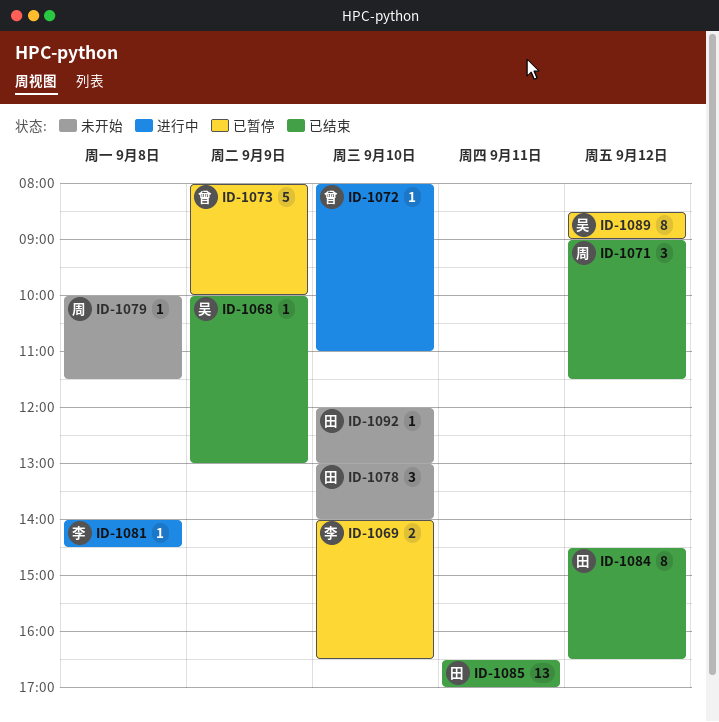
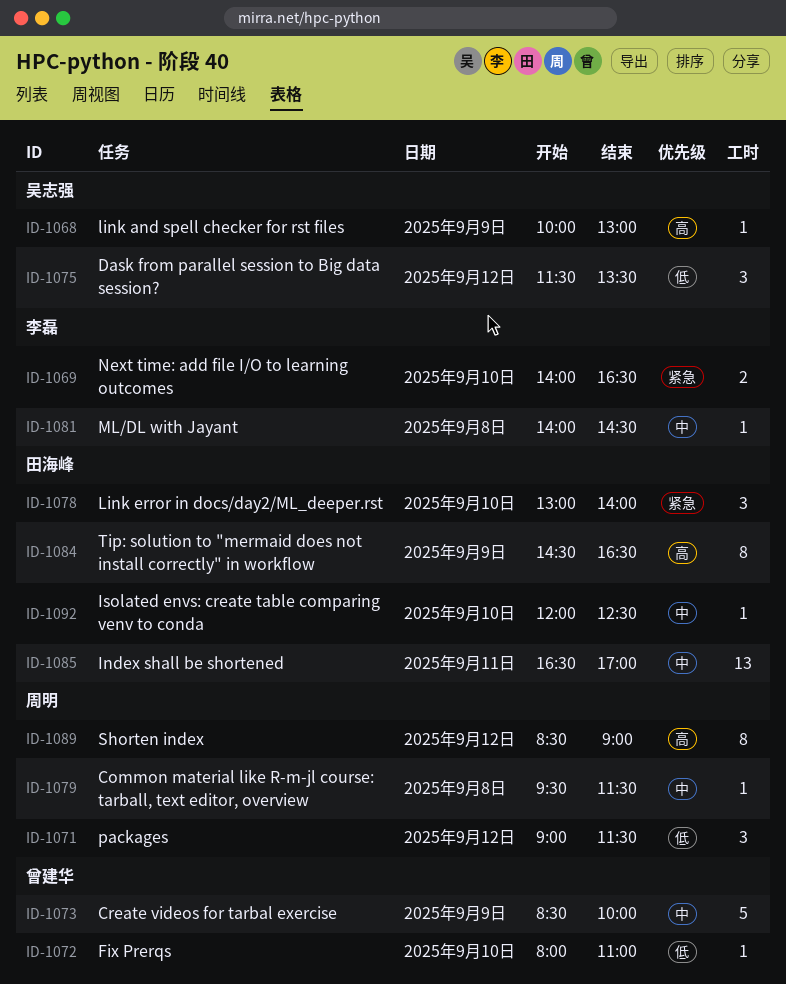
ID-1073, begins: 08:00 -> 08:30
ID-1075: none -> present
ID-1079, begins: 10:00 -> 09:30
ID-1084, day: Sep 12 -> Sep 9
ID-1089, owner: 吴志强 -> 周明
ID-1092, ends: 13:00 -> 12:30

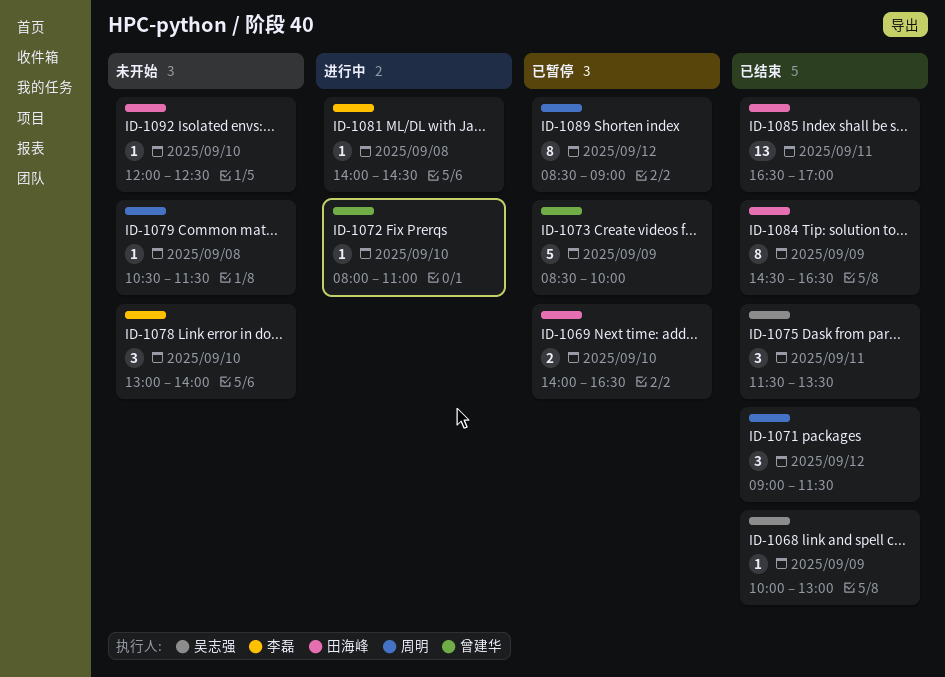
ID-1069, owner: 李磊 -> 田海峰
ID-1075, day: Sep 12 -> Sep 11
ID-1078, owner: 田海峰 -> 李磊
ID-1079, begins: 09:30 -> 10:30

